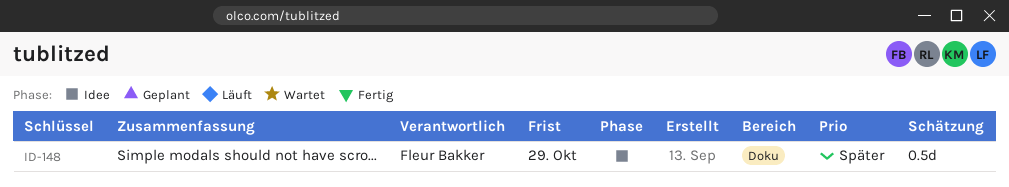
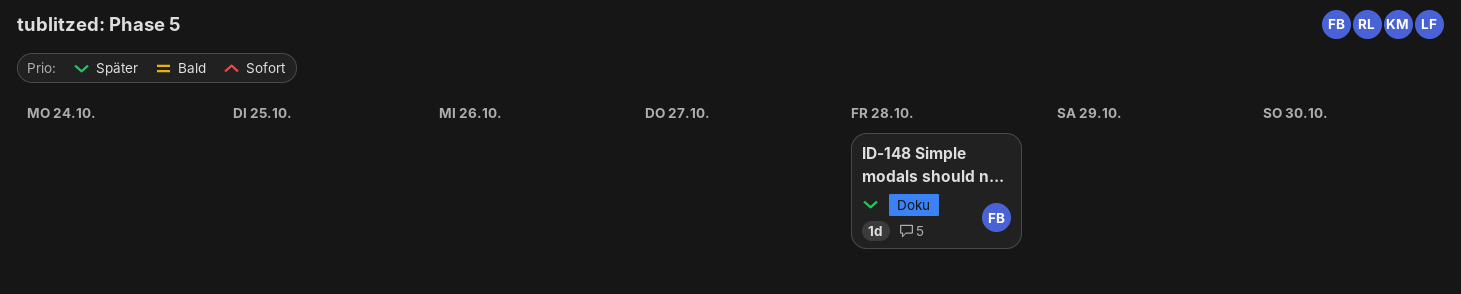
ID-148, estimate: 0.5d -> 1d
ID-148, due: Oct 29 -> Oct 28

